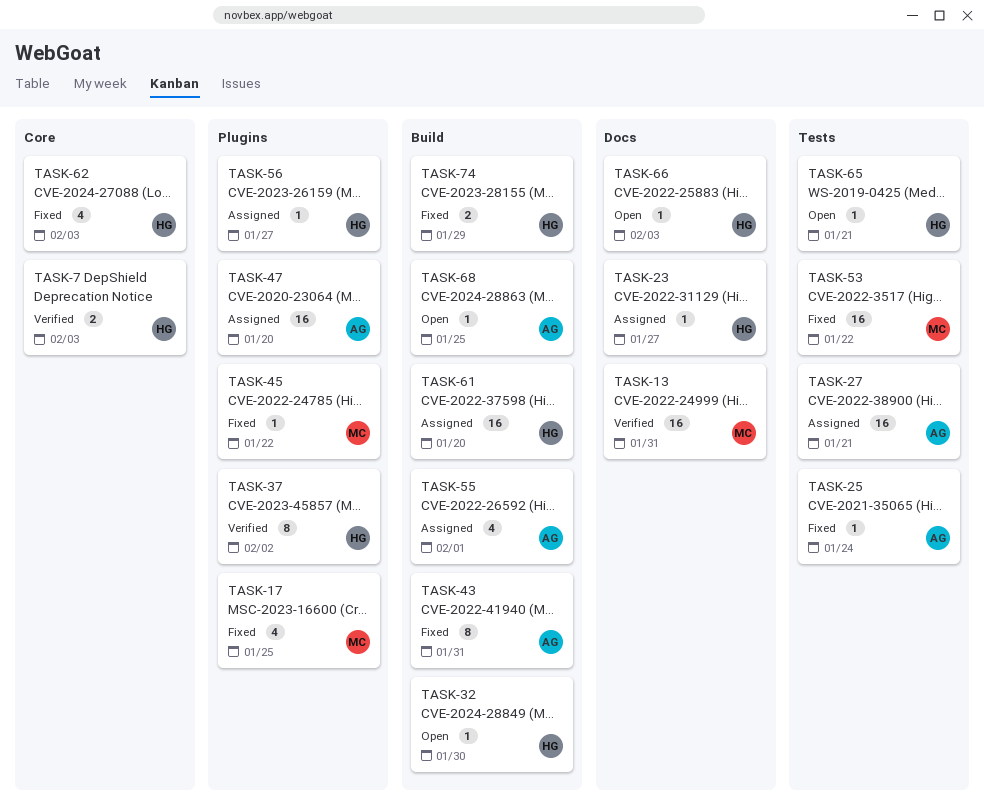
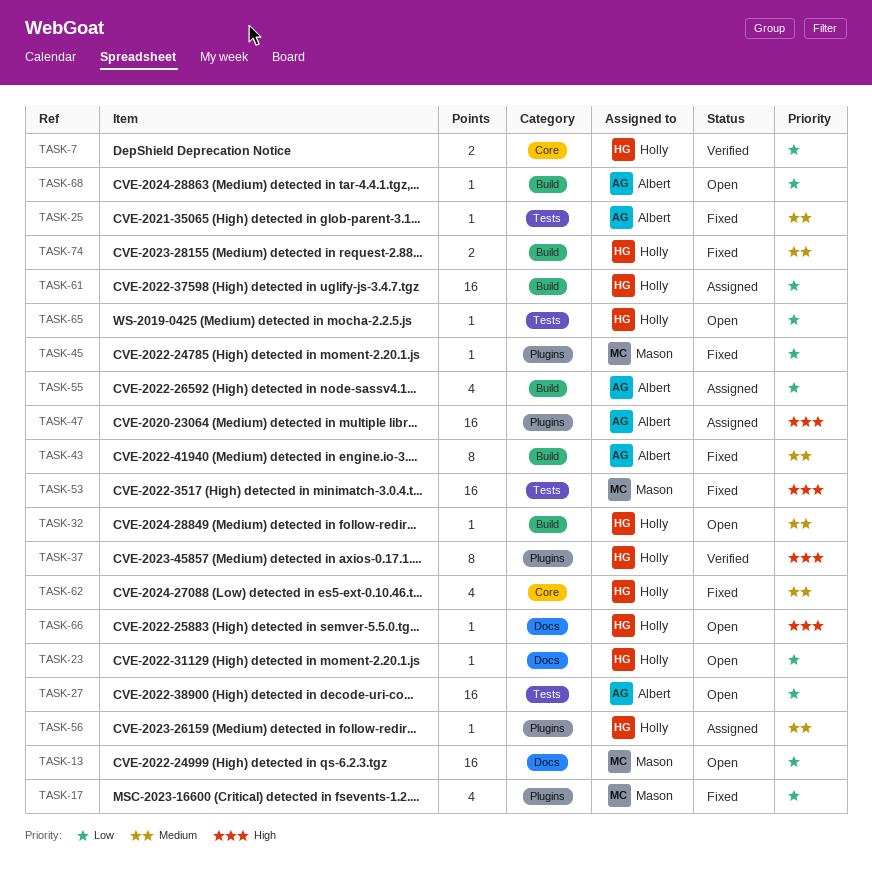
TASK-13, status: Verified -> Open
TASK-23, status: Assigned -> Open
TASK-27, status: Assigned -> Open

